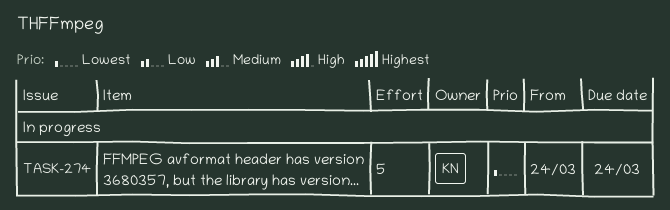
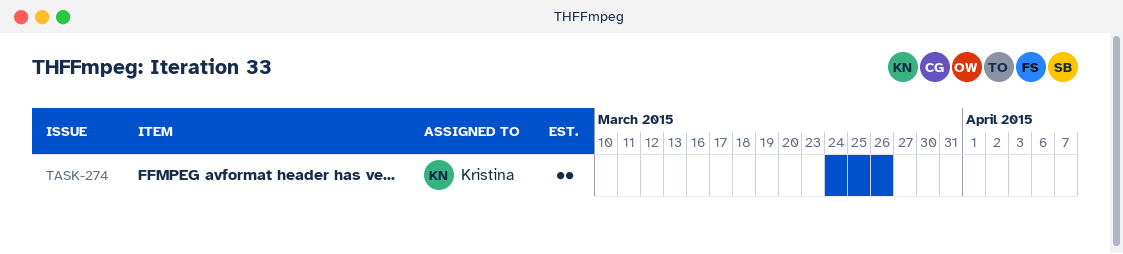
TASK-274, estimate: 5 -> 2
TASK-274, due: Mar 24 -> Mar 26

